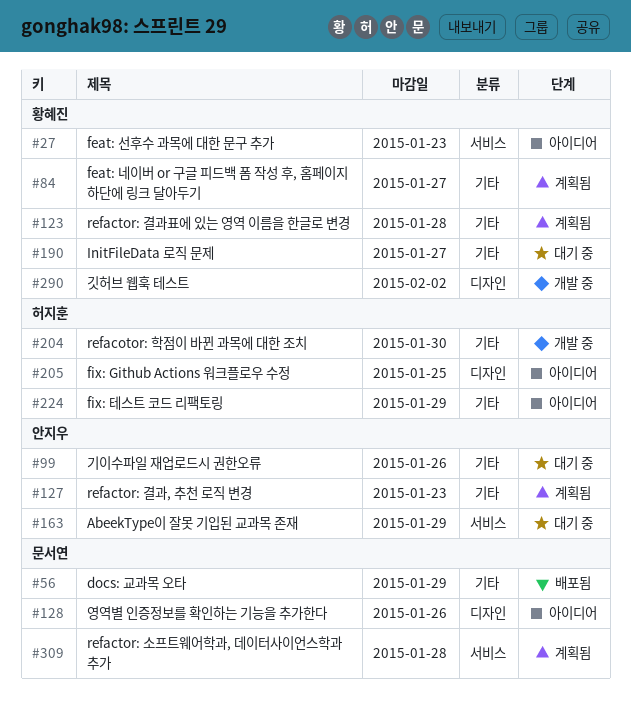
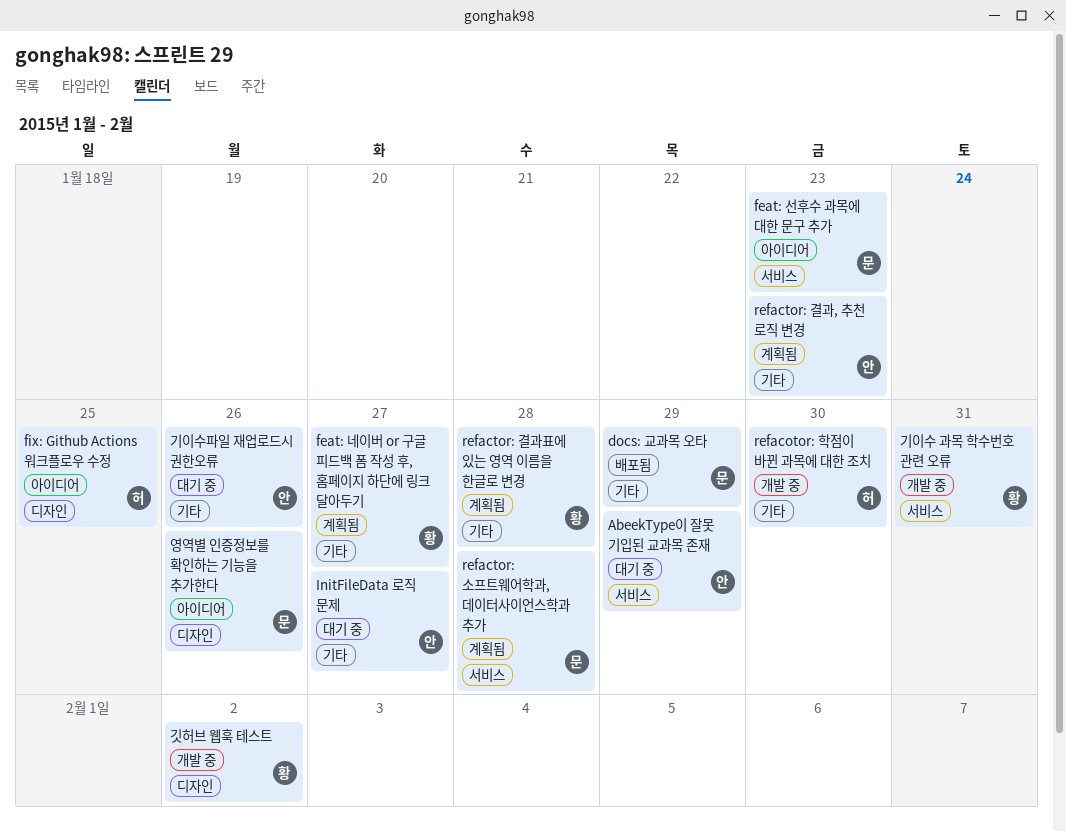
feat: 선후수 과목에 대한 문구 추가, owner: 황혜진 -> 문서연
fix: 테스트 코드 리팩토링: present -> none
InitFileData 로직 문제, owner: 황혜진 -> 안지우
기이수 과목 학수번호 관련 오류: none -> present

